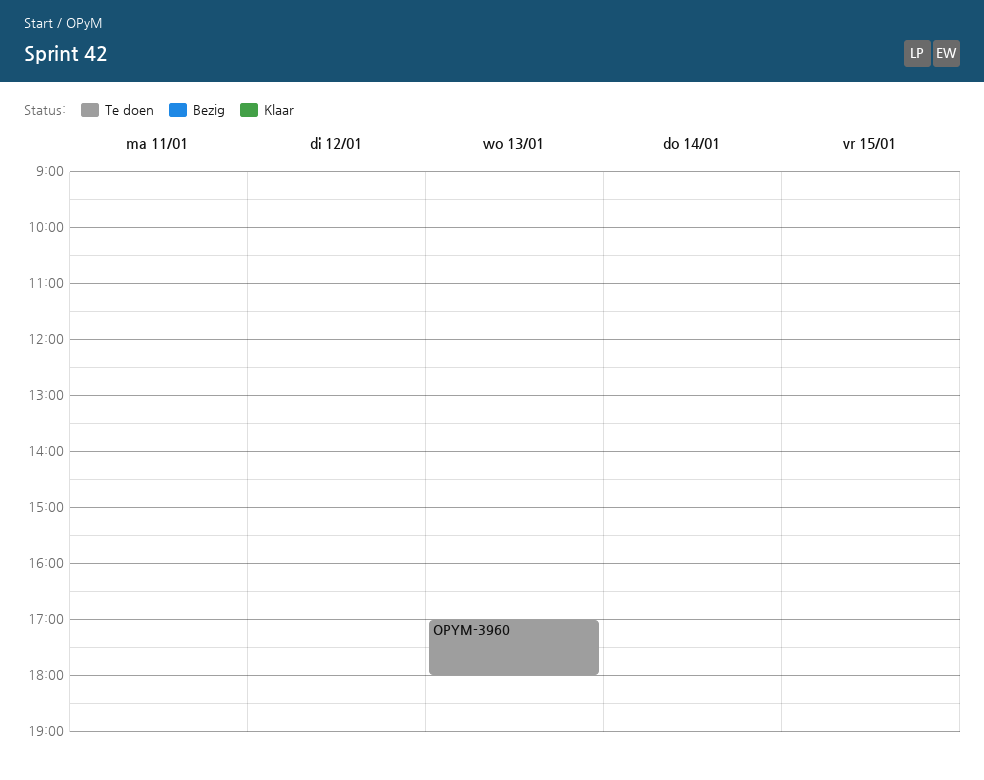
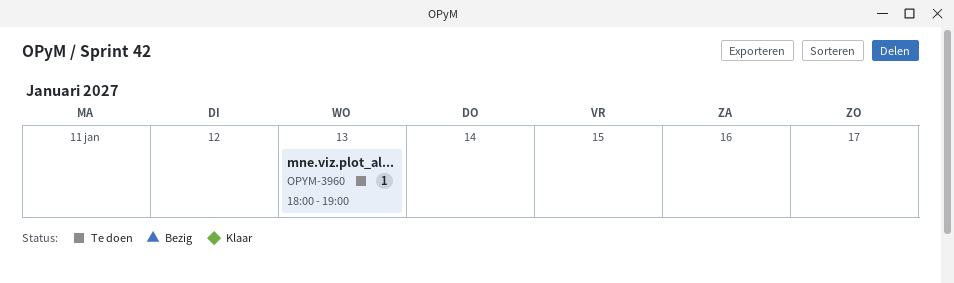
OPYM-3960, begins: 17:00 -> 18:00
OPYM-3960, ends: 18:00 -> 19:00

